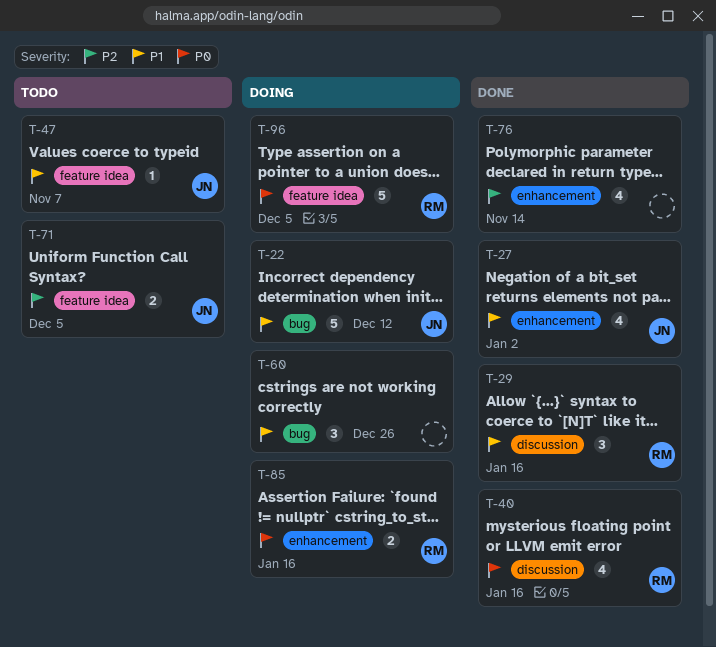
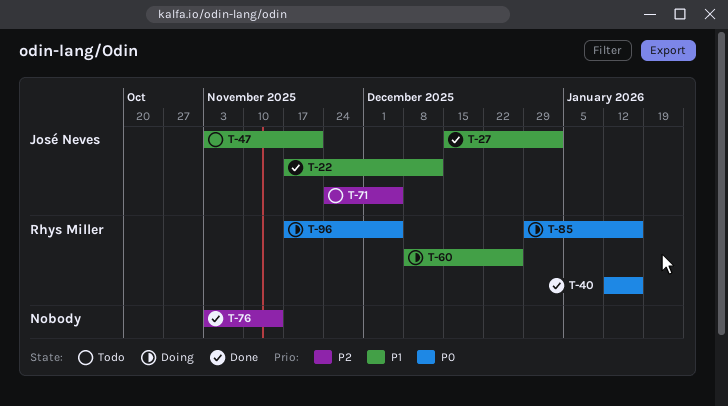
T-22, status: Doing -> Done
T-29: present -> none
T-47, due: Nov 7 -> Nov 21
T-60, owner: none -> Rhys Miller

